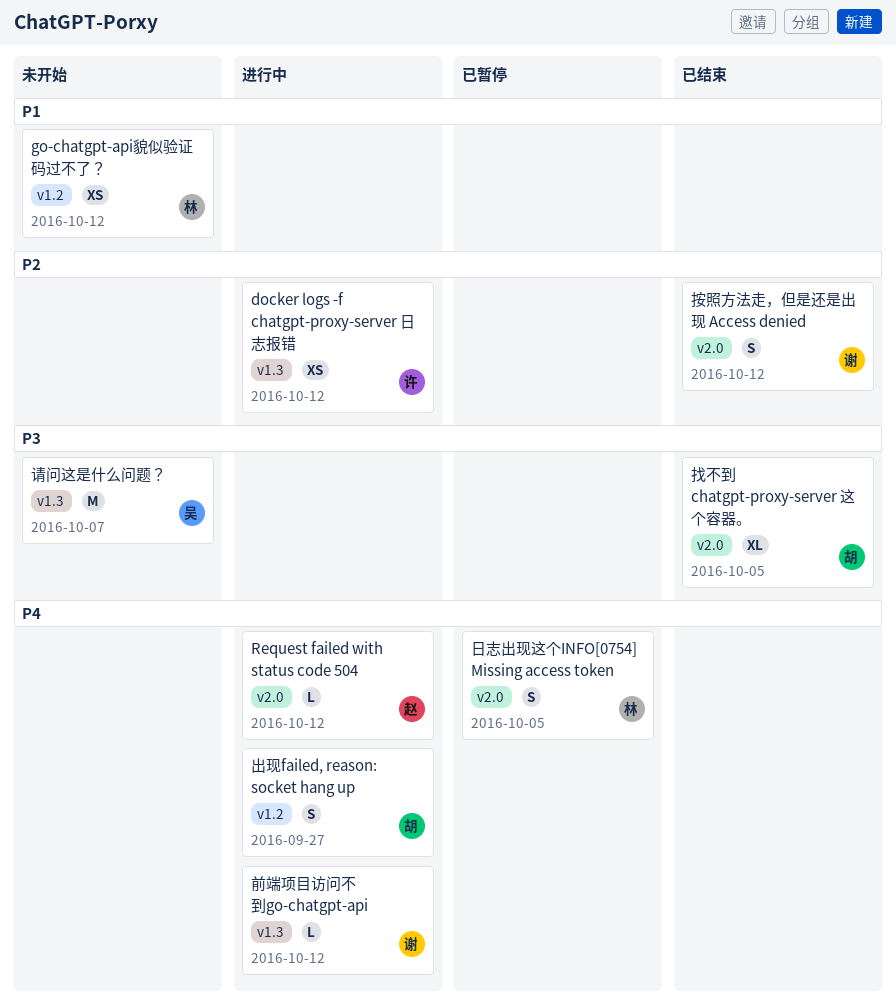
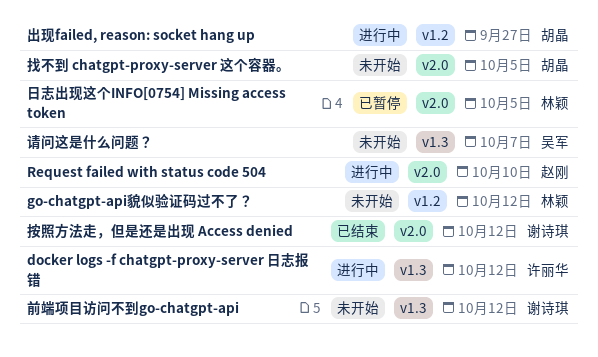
Request failed with status code 504, due: Oct 12 -> Oct 10
前端项目访问不到go-chatgpt-api, status: 进行中 -> 未开始
找不到 chatgpt-proxy-server 这个容器。, status: 已结束 -> 未开始

